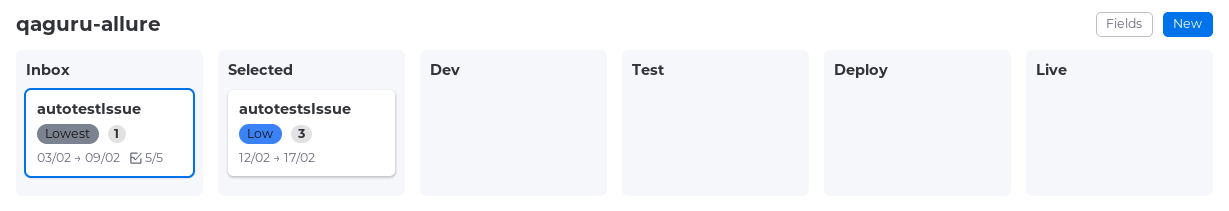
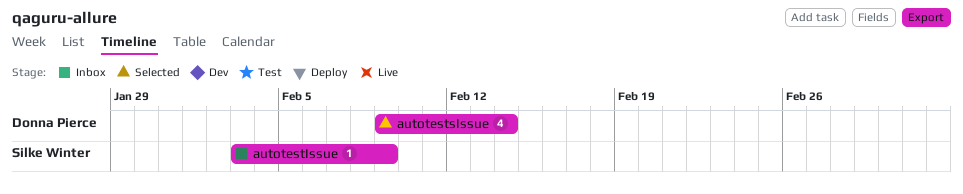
autotestsIssue, estimate: 3 -> 4
autotestsIssue, start: Feb 12 -> Feb 9
autotestsIssue, due: Feb 17 -> Feb 14

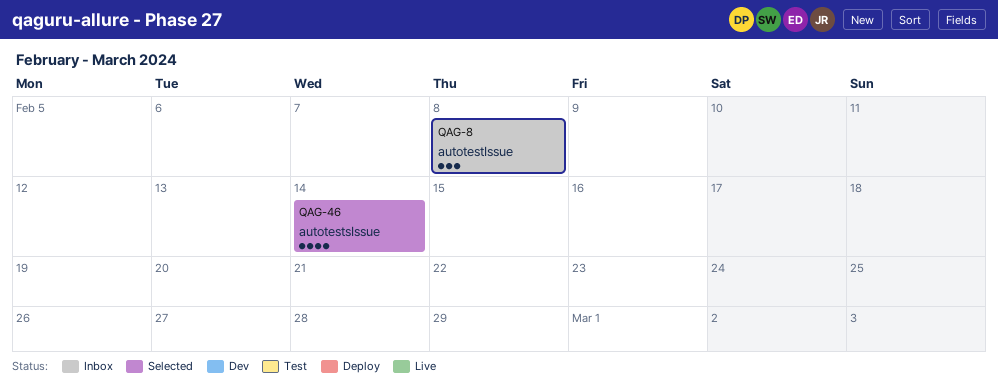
autotestIssue, estimate: 1 -> 3
autotestIssue, due: Feb 9 -> Feb 8

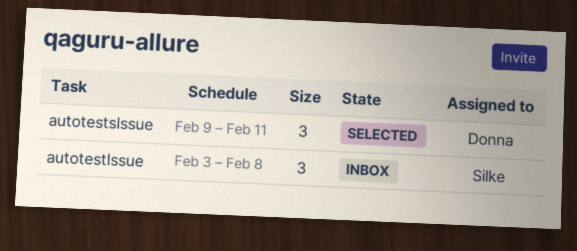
autotestsIssue, estimate: 4 -> 3
autotestsIssue, due: Feb 14 -> Feb 11

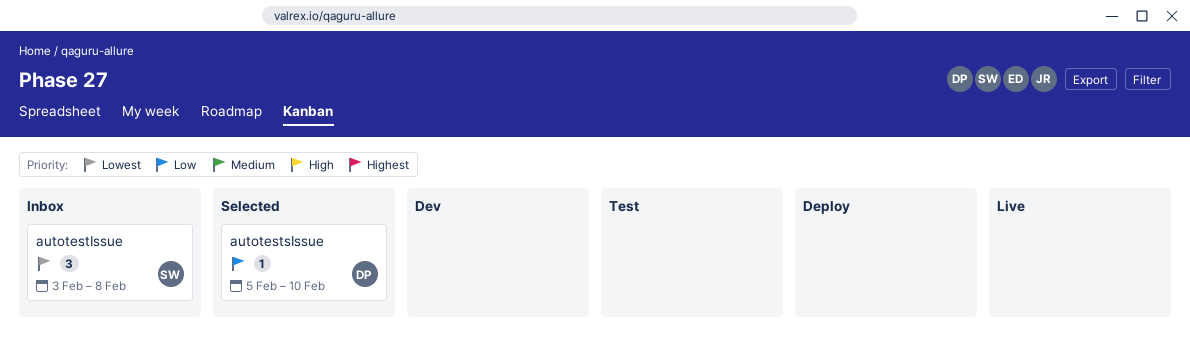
autotestsIssue, estimate: 3 -> 1
autotestsIssue, start: Feb 9 -> Feb 5
autotestsIssue, due: Feb 11 -> Feb 10

